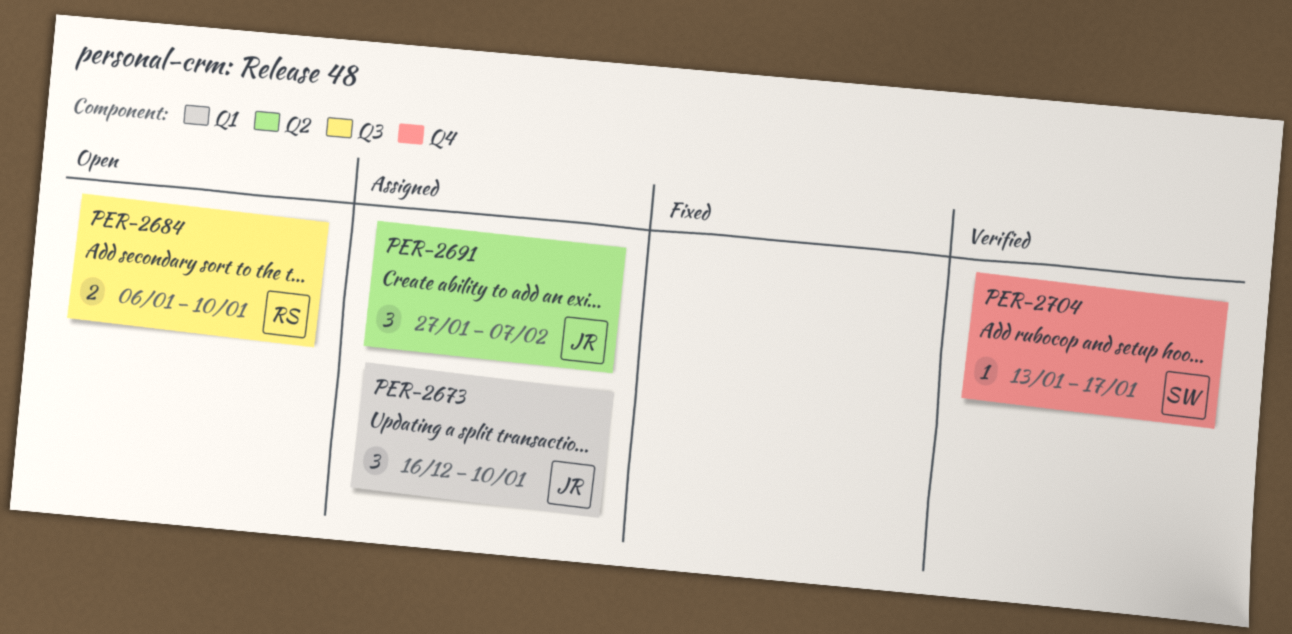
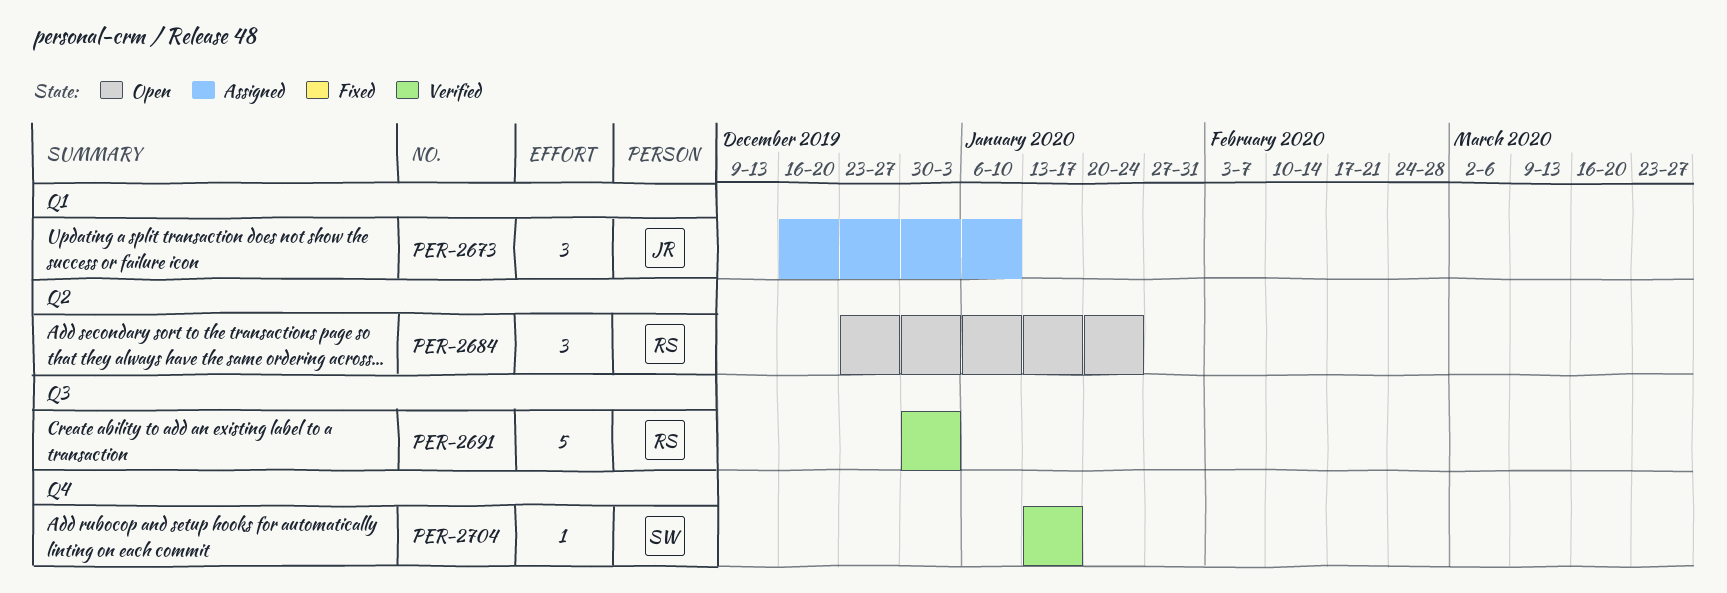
PER-2684, label: Q3 -> Q2
PER-2684, estimate: 2 -> 3
PER-2684, start: Jan 6 -> Dec 23
PER-2684, due: Jan 10 -> Jan 24
PER-2691, status: Assigned -> Verified
PER-2691, owner: JR -> RS
PER-2691, label: Q2 -> Q3
PER-2691, estimate: 3 -> 5
PER-2691, start: Jan 27 -> Dec 30
PER-2691, due: Feb 7 -> Jan 3

